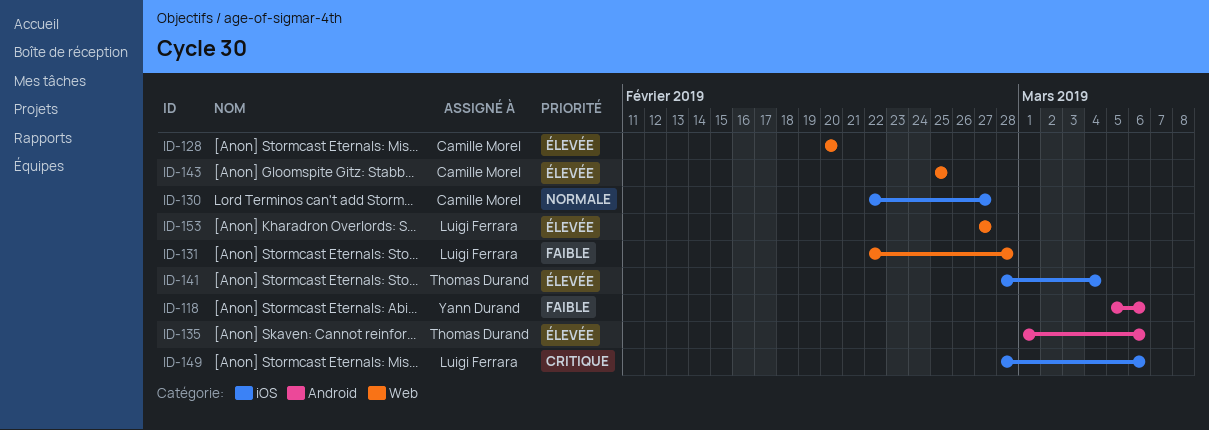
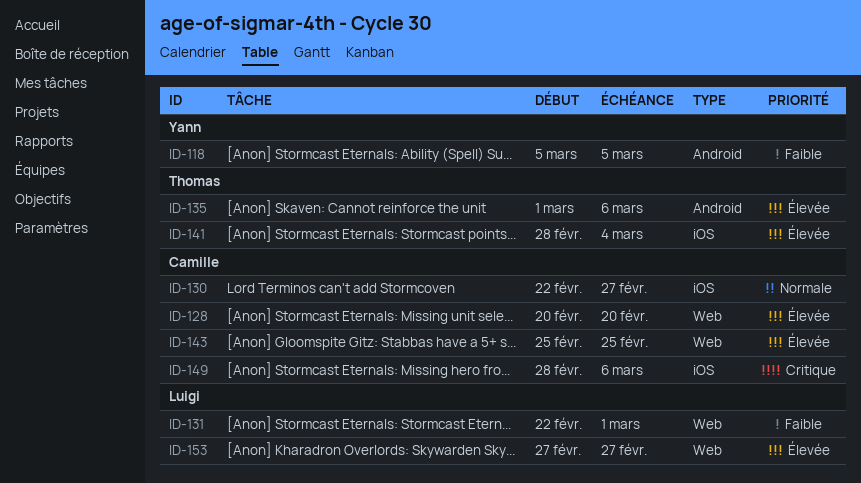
ID-118, due: Mar 6 -> Mar 5
ID-131, due: Feb 28 -> Mar 1
ID-149, owner: Luigi Ferrara -> Camille Morel

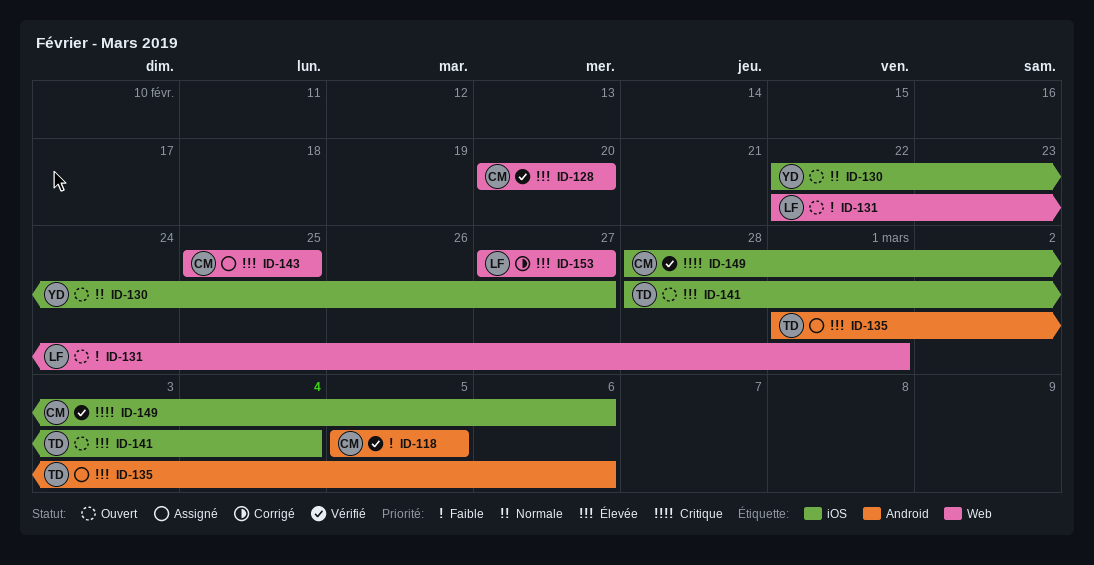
ID-118, owner: Yann -> Camille
ID-130, owner: Camille -> Yann

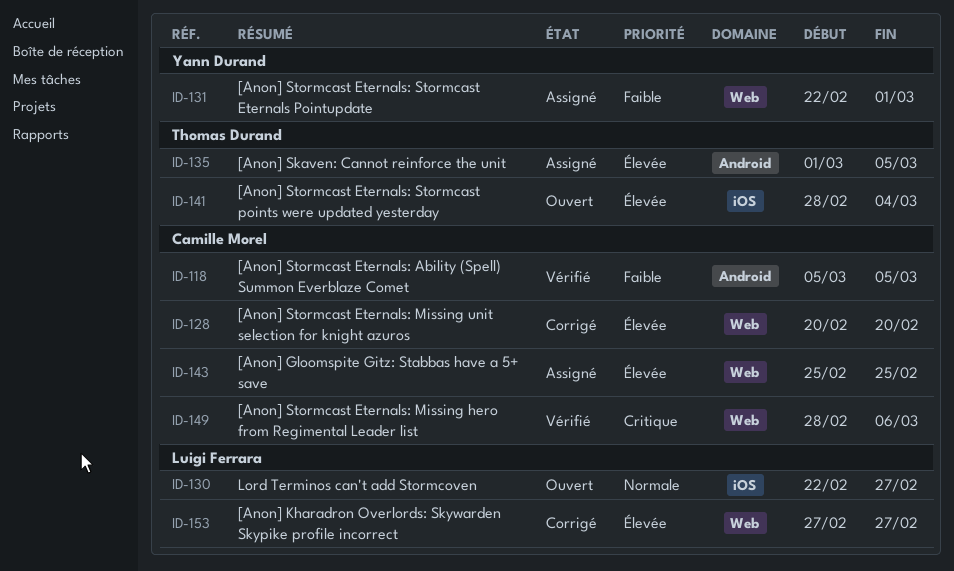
ID-128, status: Vérifié -> Corrigé
ID-130, owner: Yann Durand -> Luigi Ferrara
ID-131, status: Ouvert -> Assigné
ID-131, owner: Luigi Ferrara -> Yann Durand
ID-135, due: Mar 6 -> Mar 5
ID-149, label: iOS -> Web

